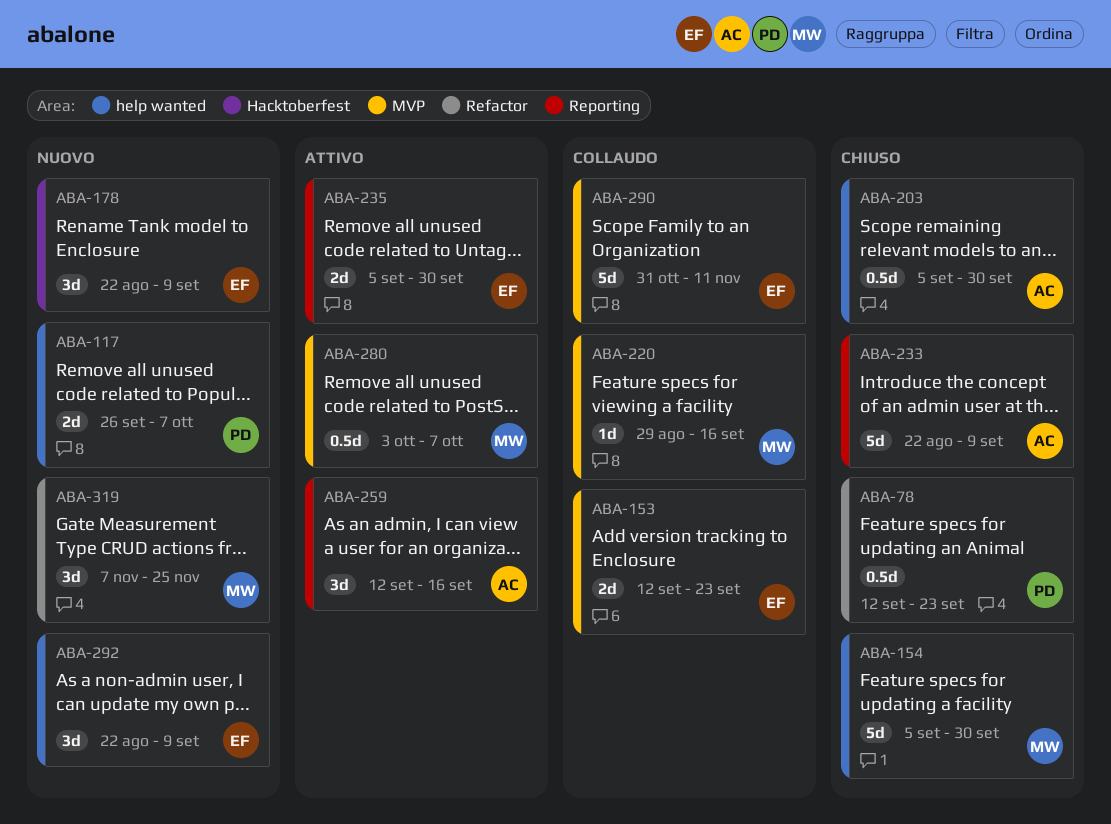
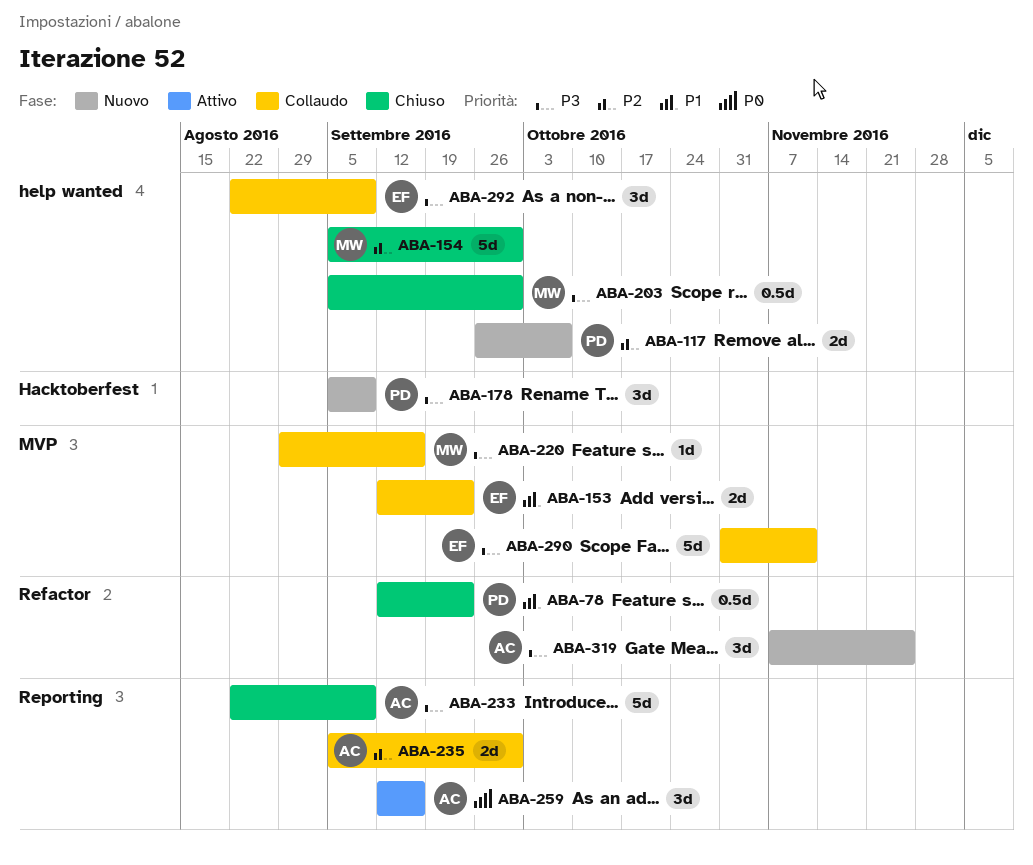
ABA-178, owner: EF -> PD
ABA-178, start: Aug 22 -> Sep 5
ABA-203, owner: AC -> MW
ABA-235, status: Attivo -> Collaudo
ABA-235, owner: EF -> AC
ABA-280: present -> none
ABA-292, status: Nuovo -> Collaudo
ABA-319, owner: MW -> AC

